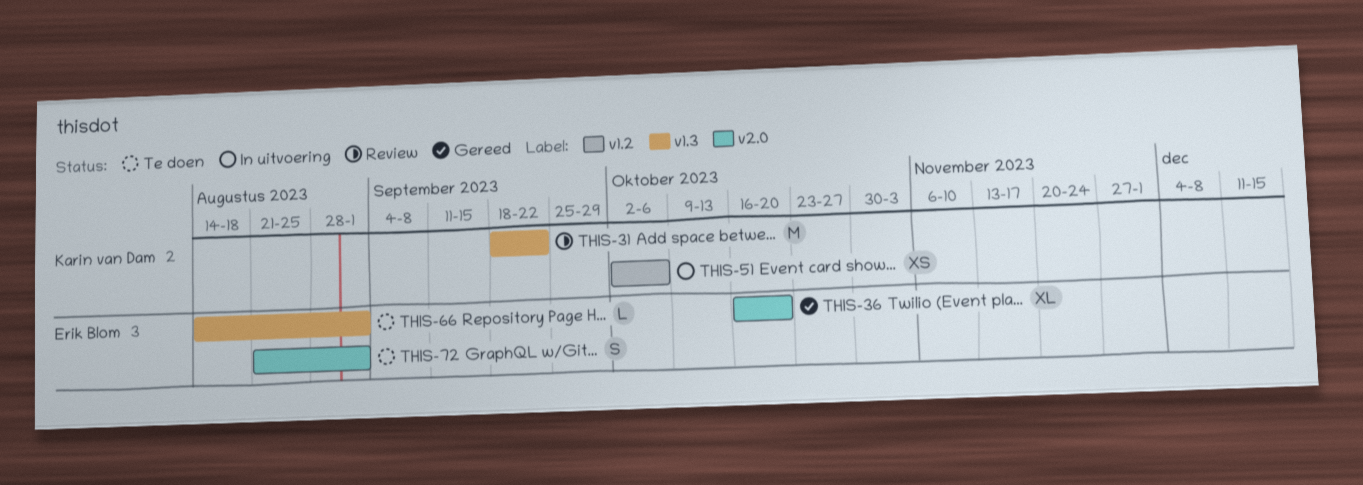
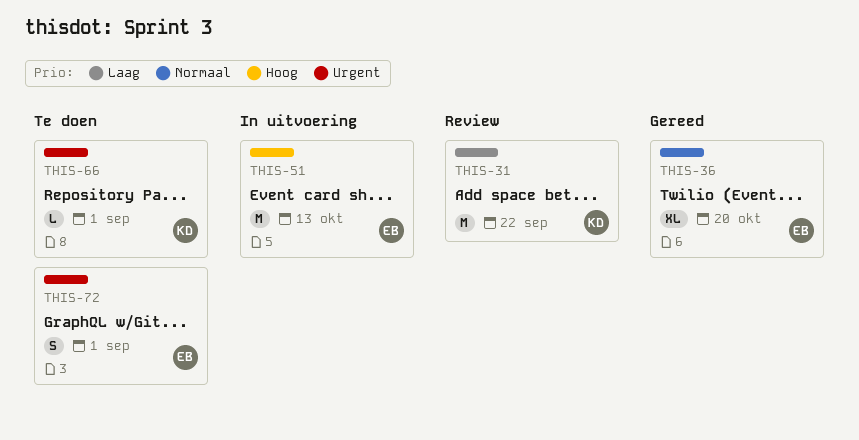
THIS-51, owner: Karin van Dam -> Erik Blom
THIS-51, estimate: XS -> M
THIS-51, due: Oct 6 -> Oct 13
THIS-66, owner: Erik Blom -> Karin van Dam

